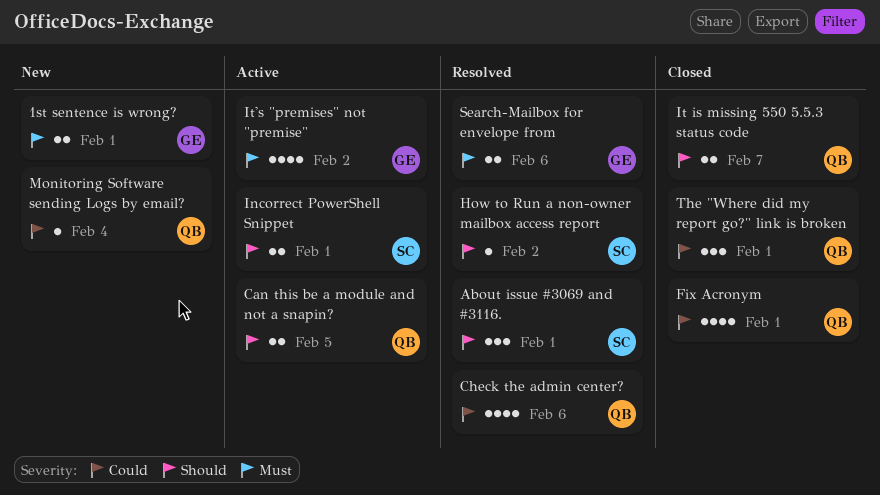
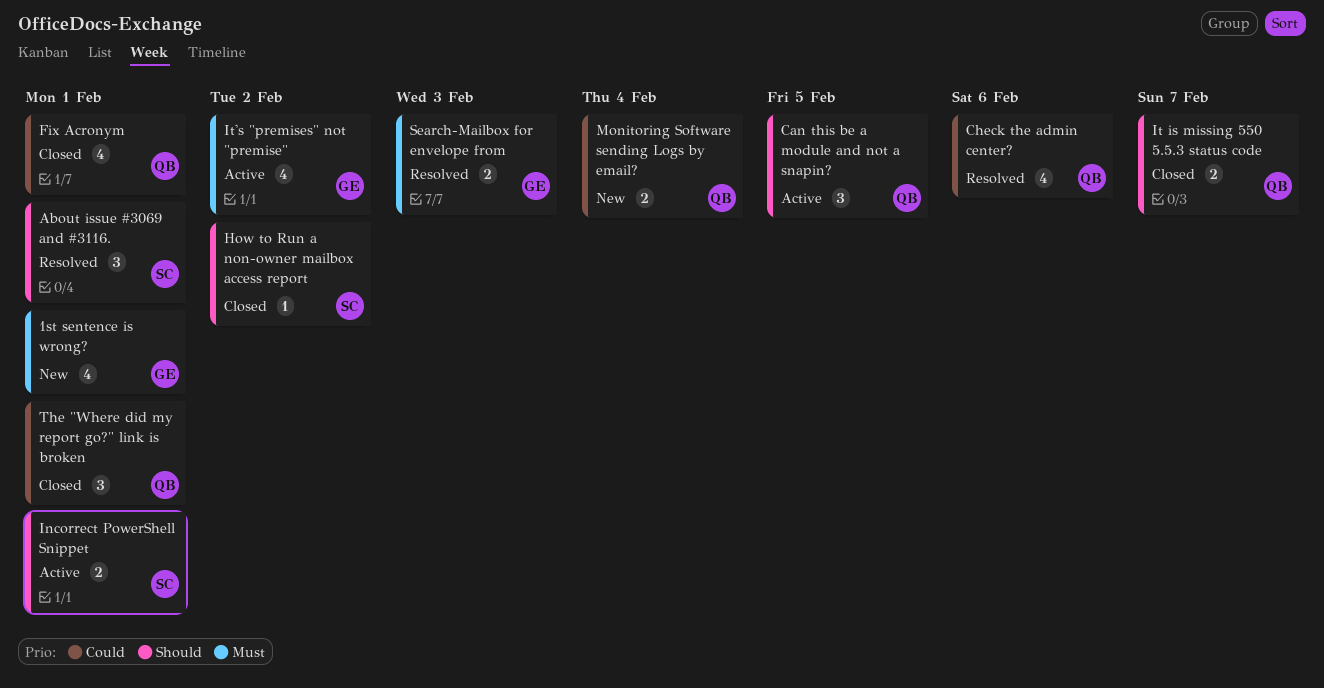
1st sentence is wrong?, estimate: 2 -> 4
Can this be a module and not a snapin?, estimate: 2 -> 3
How to Run a non-owner mailbox access report, status: Resolved -> Closed
Monitoring Software sending Logs by email?, estimate: 1 -> 2
Search-Mailbox for envelope from, due: Feb 6 -> Feb 3

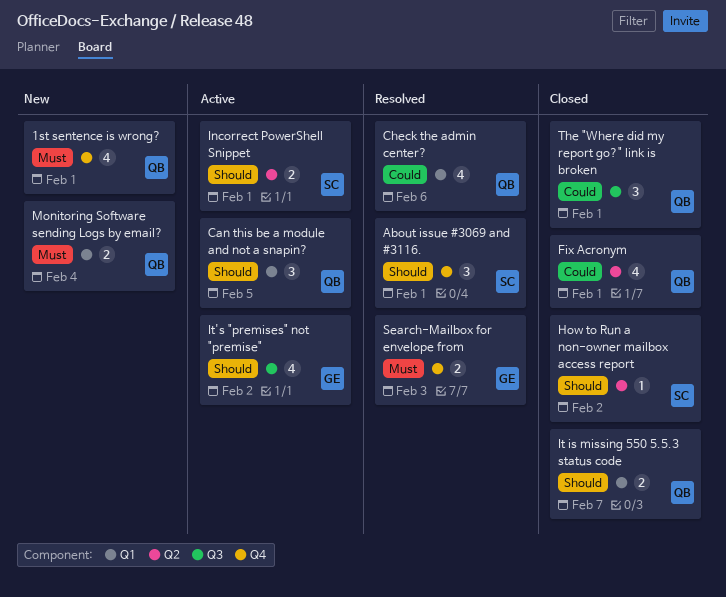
1st sentence is wrong?, owner: GE -> QB
It's "premises" not "premise", priority: Must -> Should
Monitoring Software sending Logs by email?, priority: Could -> Must

